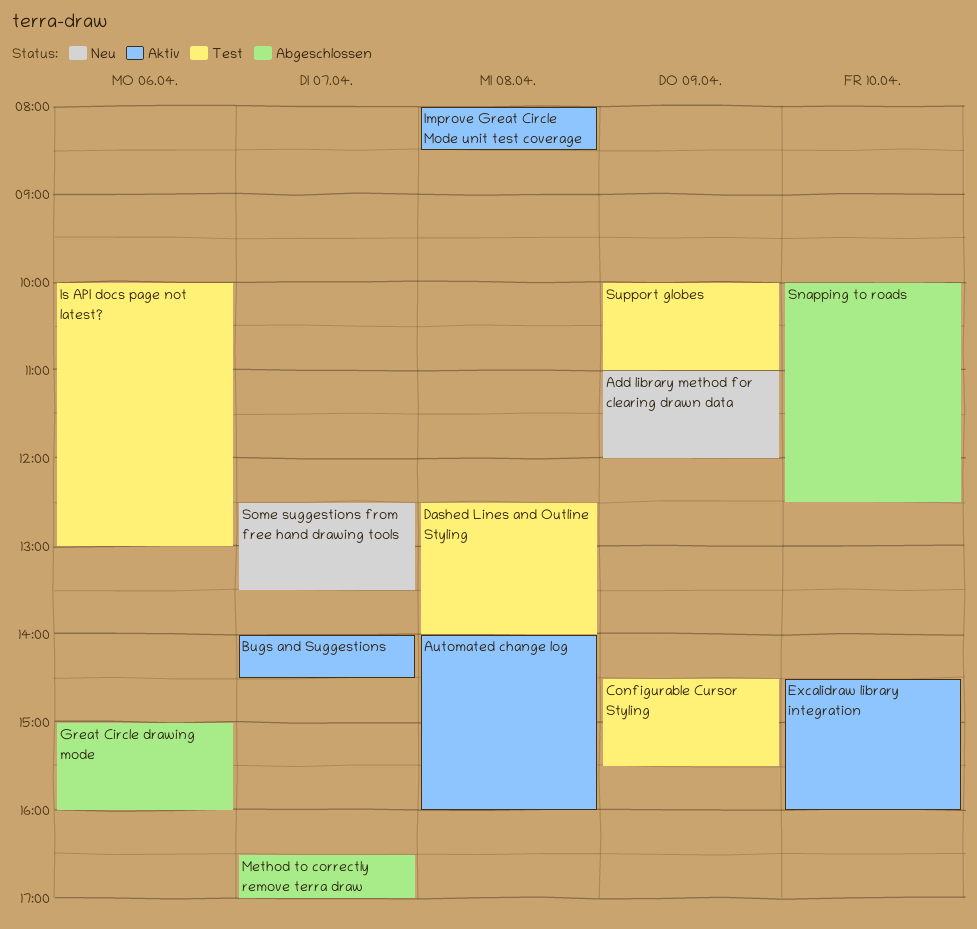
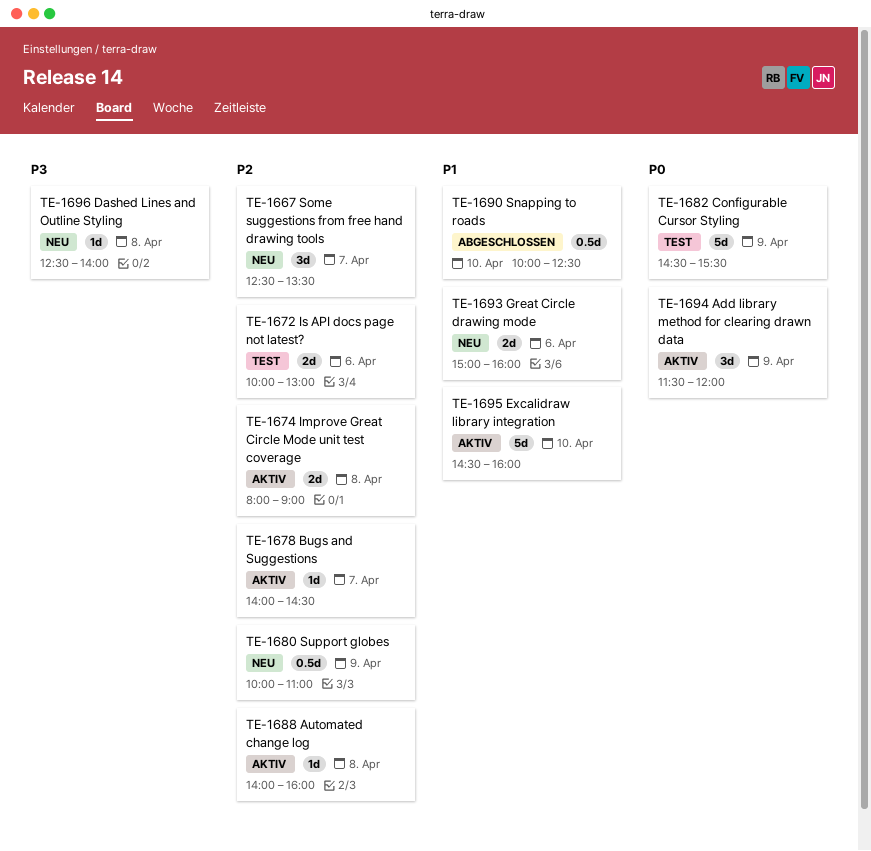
Add library method for clearing drawn data, status: Neu -> Aktiv
Add library method for clearing drawn data, begins: 11:00 -> 11:30
Dashed Lines and Outline Styling, status: Test -> Neu
Great Circle drawing mode, status: Abgeschlossen -> Neu
Improve Great Circle Mode unit test coverage, ends: 08:30 -> 09:00
Method to correctly remove terra draw: present -> none
Support globes, status: Test -> Neu

